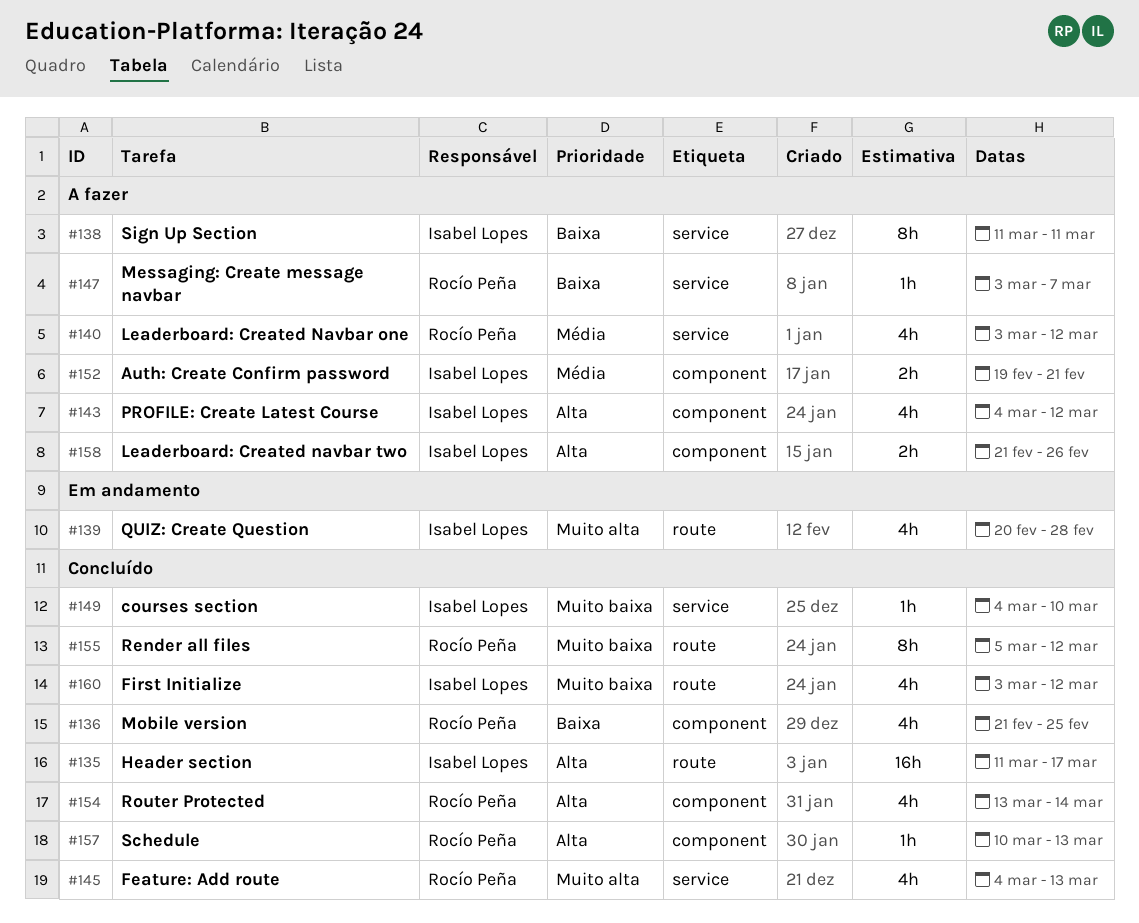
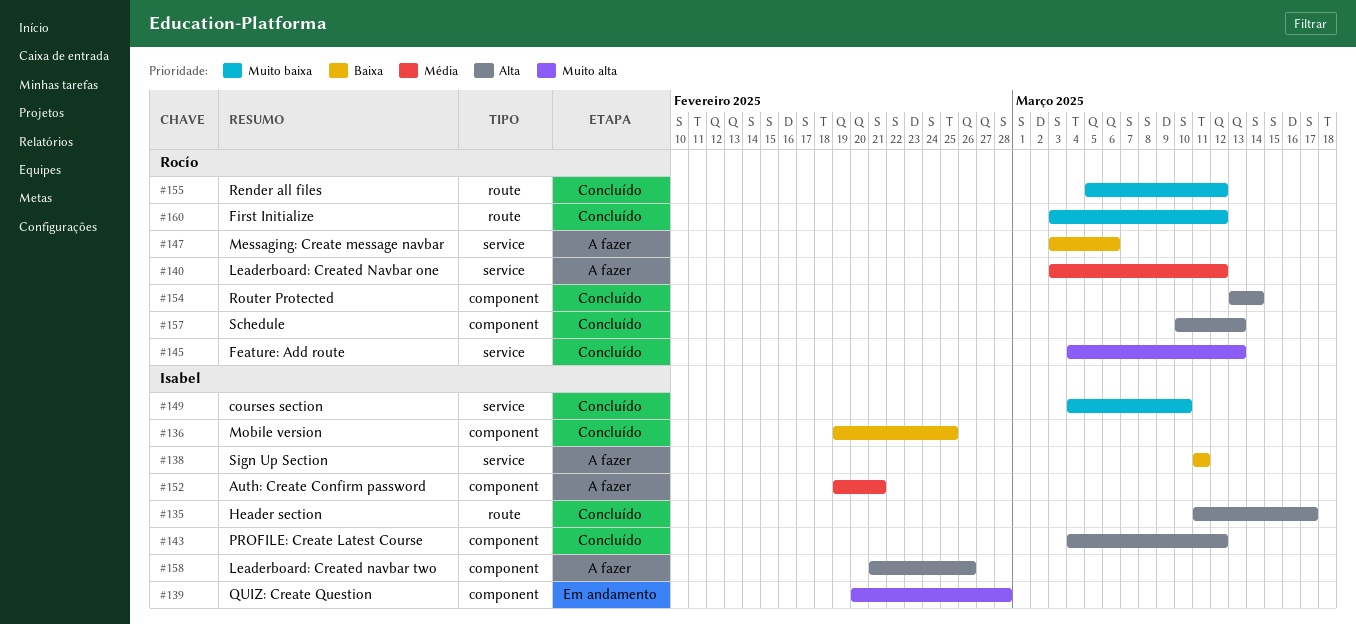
#136, owner: Rocío Peña -> Isabel Lopes
#136, start: Feb 21 -> Feb 19
#139, label: route -> component
#143, status: A fazer -> Concluído
#147, due: Mar 7 -> Mar 6
#160, owner: Isabel Lopes -> Rocío Peña

